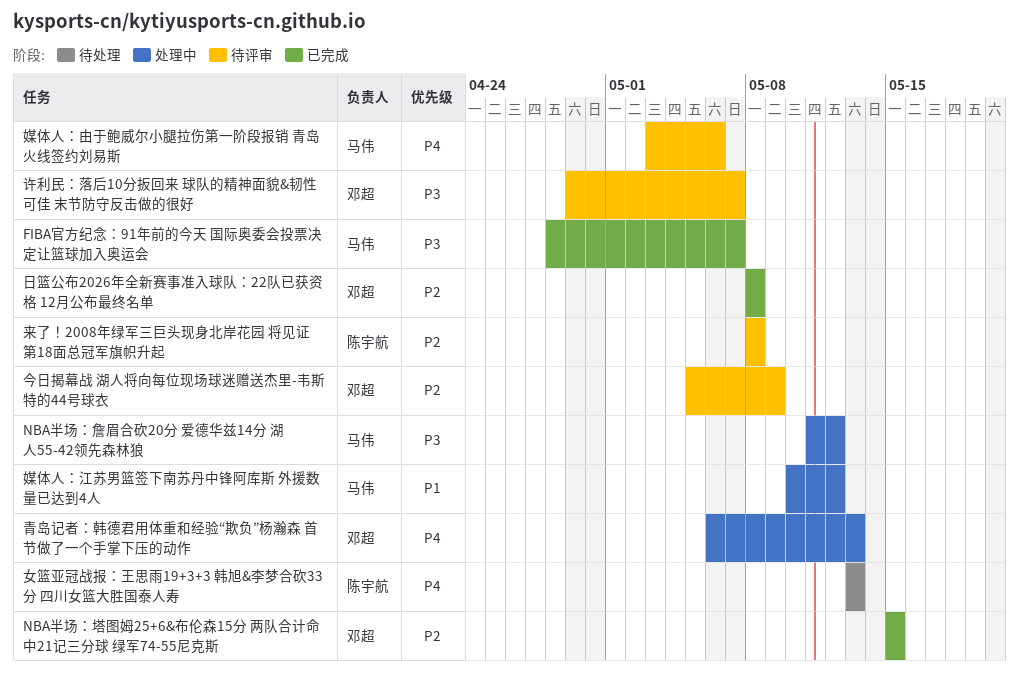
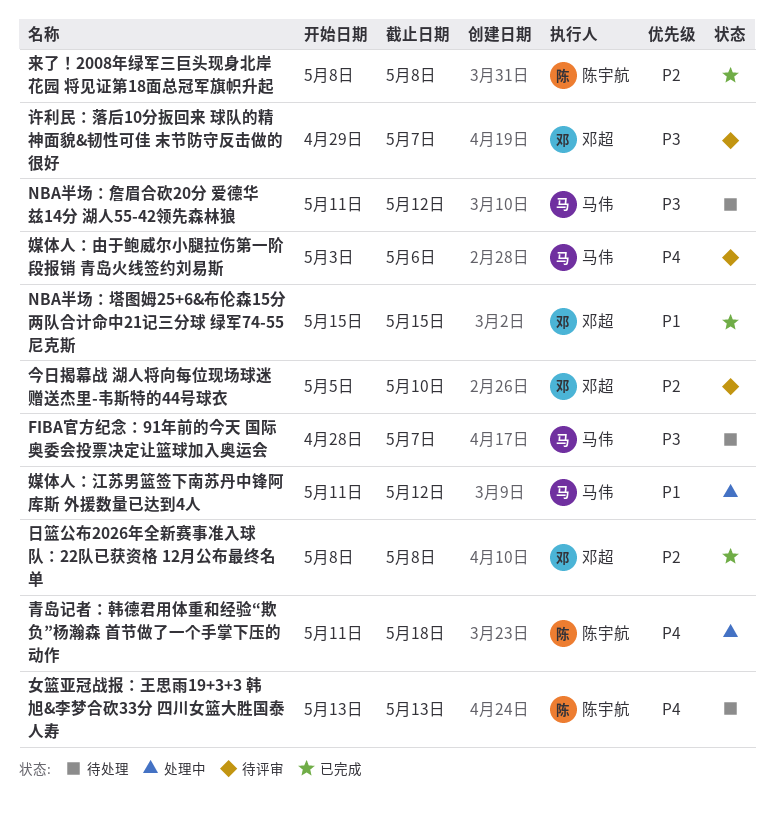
FIBA官方纪念：91年前的今天 国际奥委会投票决定让篮球加入奥运会, status: 已完成 -> 待处理
NBA半场：塔图姆25+6&布伦森15分 两队合计命中21记三分球 绿军74-55尼克斯, priority: P2 -> P1
NBA半场：詹眉合砍20分 爱德华兹14分 湖人55-42领先森林狼, status: 处理中 -> 待处理
今日揭幕战 湖人将向每位现场球迷赠送杰里-韦斯特的44号球衣, due: May 9 -> May 10
媒体人：江苏男篮签下南苏丹中锋阿库斯 外援数量已达到4人, start: May 10 -> May 11
来了！2008年绿军三巨头现身北岸花园 将见证第18面总冠军旗帜升起, status: 待评审 -> 已完成
青岛记者：韩德君用体重和经验“欺负”杨瀚森 首节做了一个手掌下压的动作, owner: 邓超 -> 陈宇航
青岛记者：韩德君用体重和经验“欺负”杨瀚森 首节做了一个手掌下压的动作, start: May 6 -> May 11
青岛记者：韩德君用体重和经验“欺负”杨瀚森 首节做了一个手掌下压的动作, due: May 13 -> May 18

